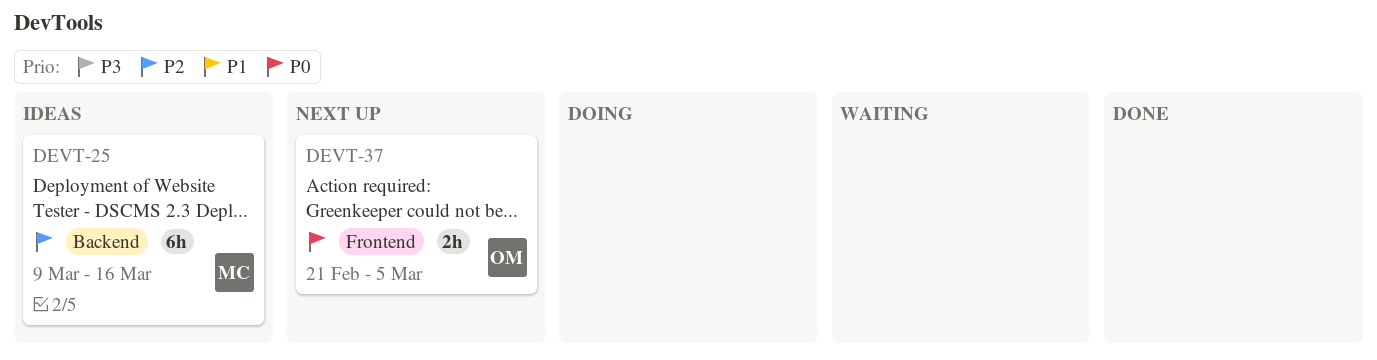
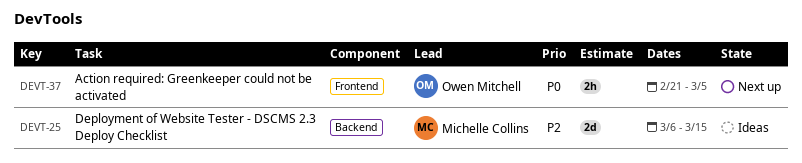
DEVT-25, estimate: 6h -> 2d
DEVT-25, start: Mar 9 -> Mar 6
DEVT-25, due: Mar 16 -> Mar 15

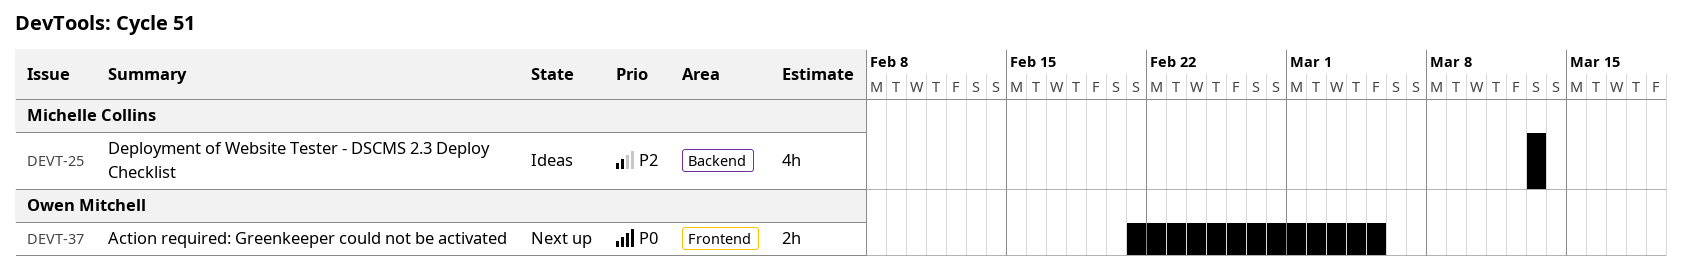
DEVT-25, estimate: 2d -> 4h
DEVT-25, start: Mar 6 -> Mar 13
DEVT-25, due: Mar 15 -> Mar 13

